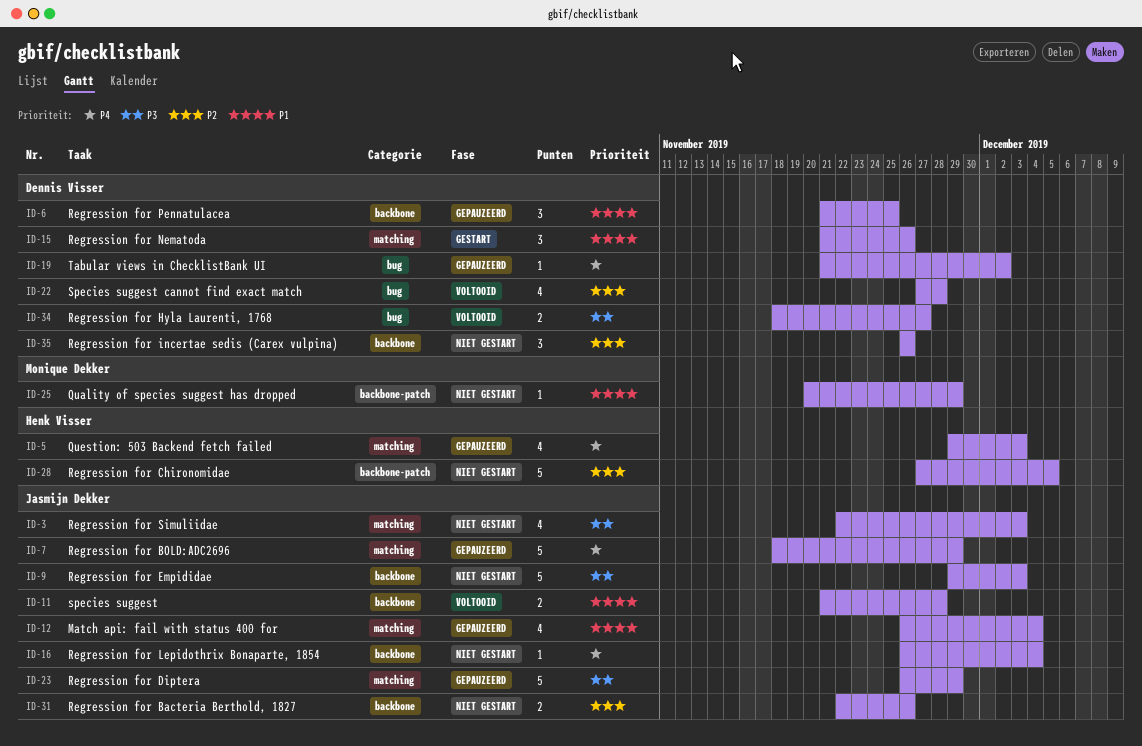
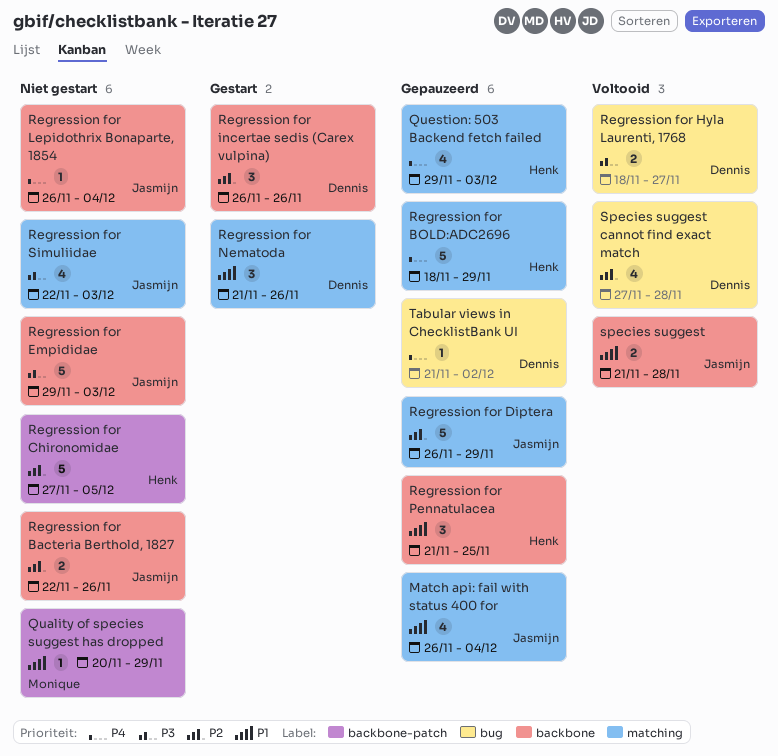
Regression for BOLD:ADC2696, owner: Jasmijn Dekker -> Henk Visser
Regression for Diptera, priority: P3 -> P2
Regression for incertae sedis (Carex vulpina), status: Niet gestart -> Gestart
Regression for Pennatulacea, owner: Dennis Visser -> Henk Visser

